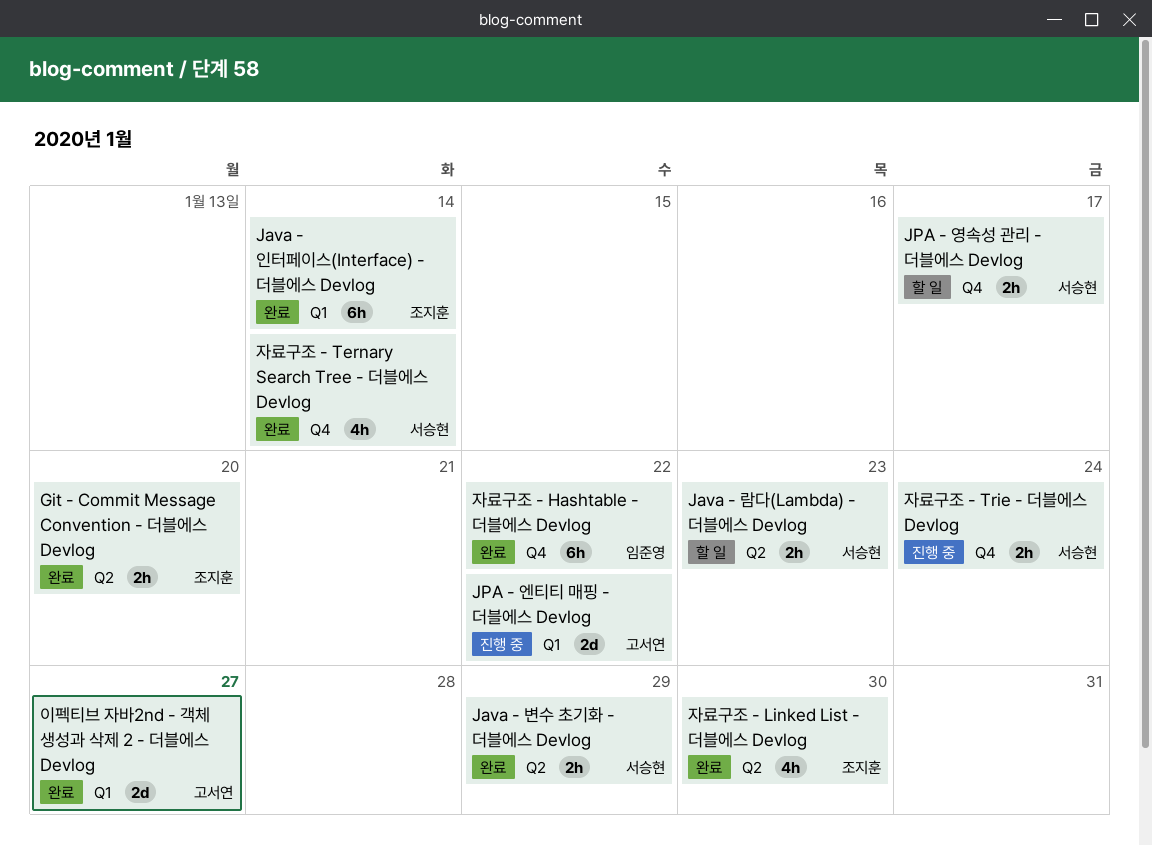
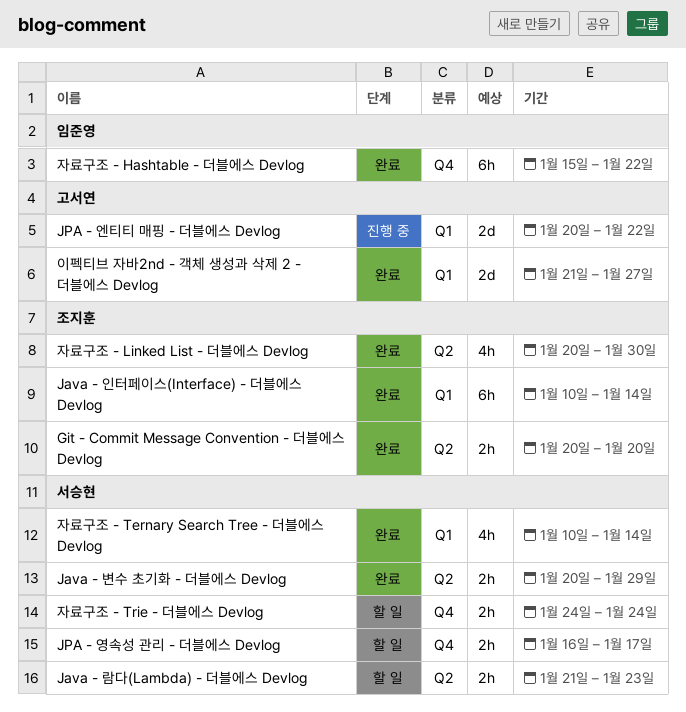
자료구조 - Ternary Search Tree - 더블에스 Devlog, label: Q4 -> Q1
자료구조 - Trie - 더블에스 Devlog, status: 진행 중 -> 할 일

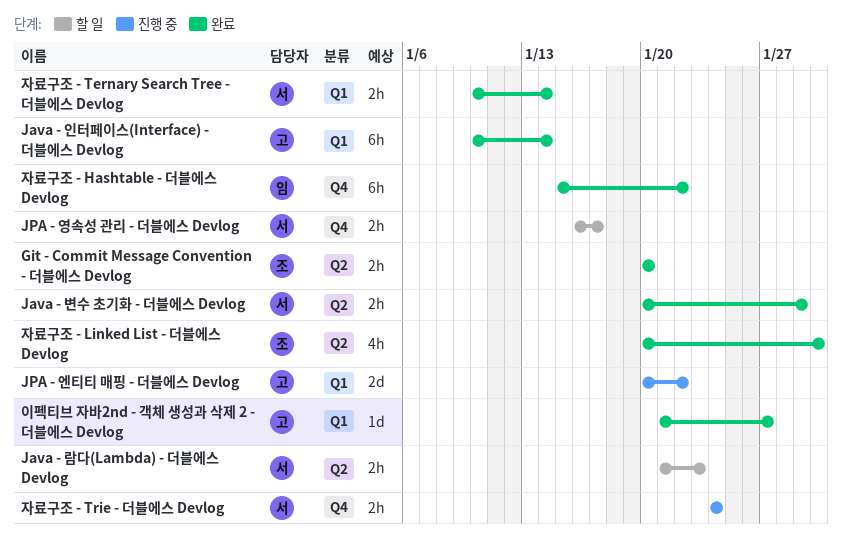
Java - 인터페이스(Interface) - 더블에스 Devlog, owner: 조지훈 -> 고서연
이펙티브 자바2nd - 객체 생성과 삭제 2 - 더블에스 Devlog, estimate: 2d -> 1d
자료구조 - Ternary Search Tree - 더블에스 Devlog, estimate: 4h -> 2h
자료구조 - Trie - 더블에스 Devlog, status: 할 일 -> 진행 중

